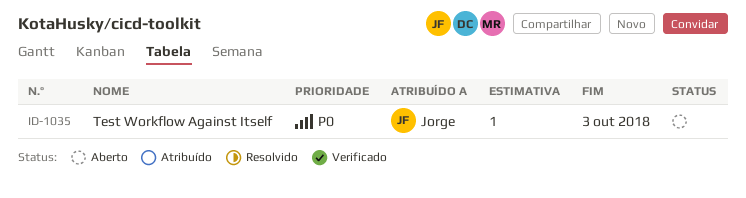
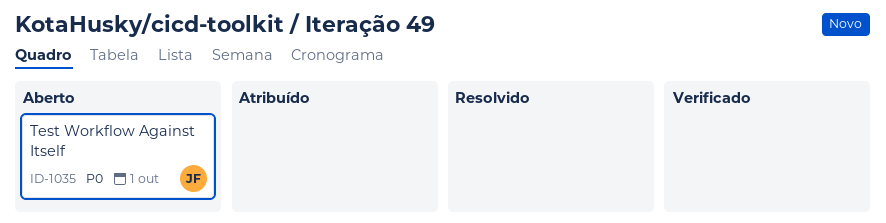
ID-1035, due: Oct 3 -> Oct 1

